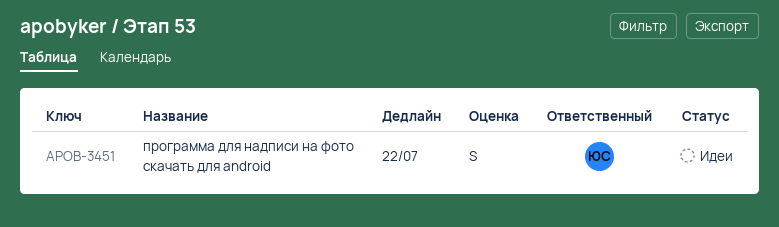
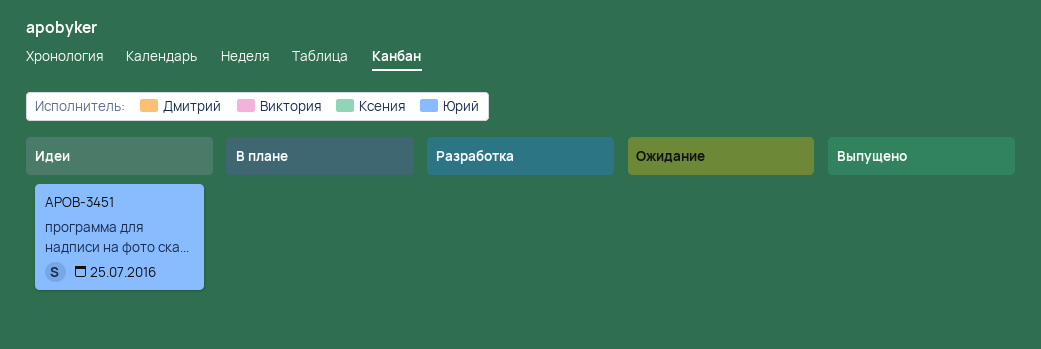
APOB-3451, due: Jul 22 -> Jul 25

